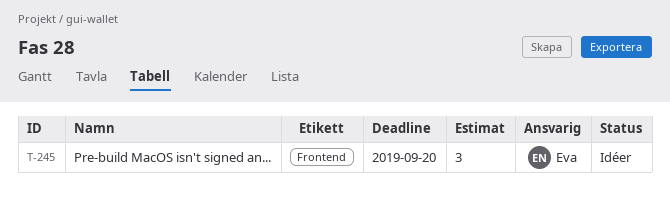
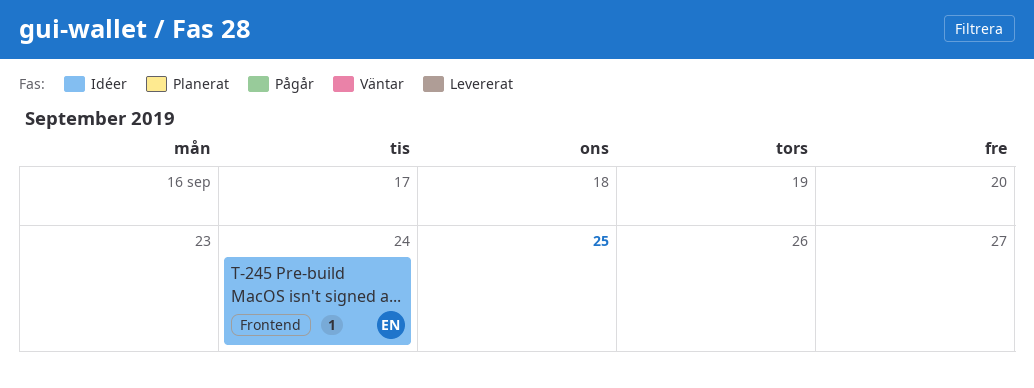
T-245, estimate: 3 -> 1
T-245, due: Sep 20 -> Sep 24

